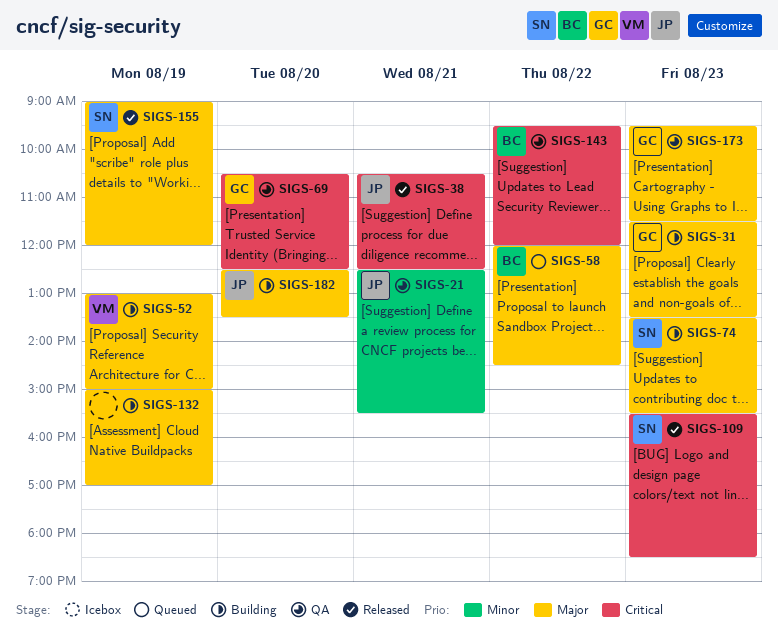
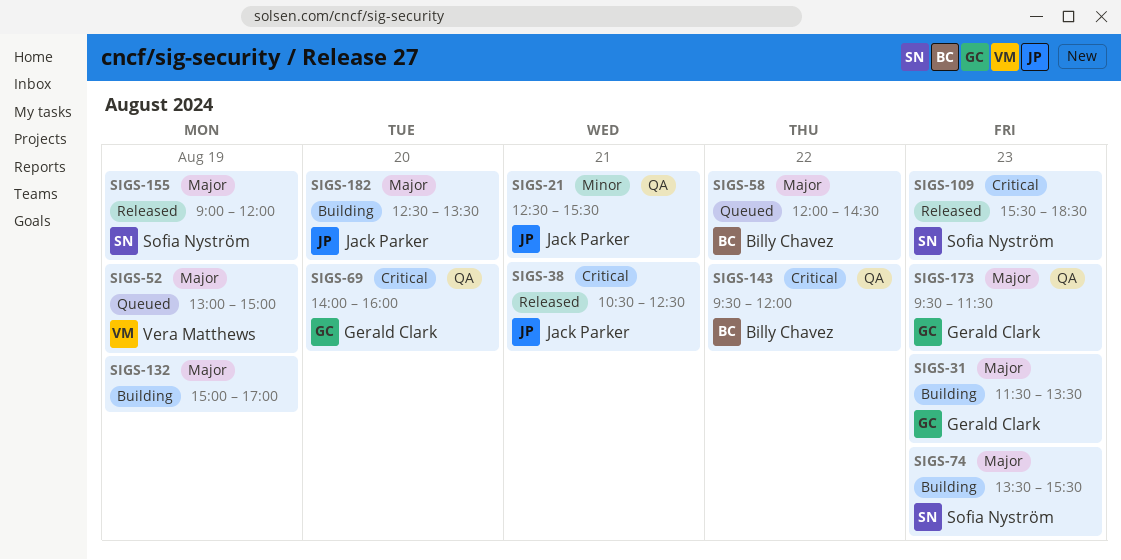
SIGS-52, status: Building -> Queued
SIGS-69, begins: 10:30 -> 14:00
SIGS-69, ends: 12:30 -> 16:00

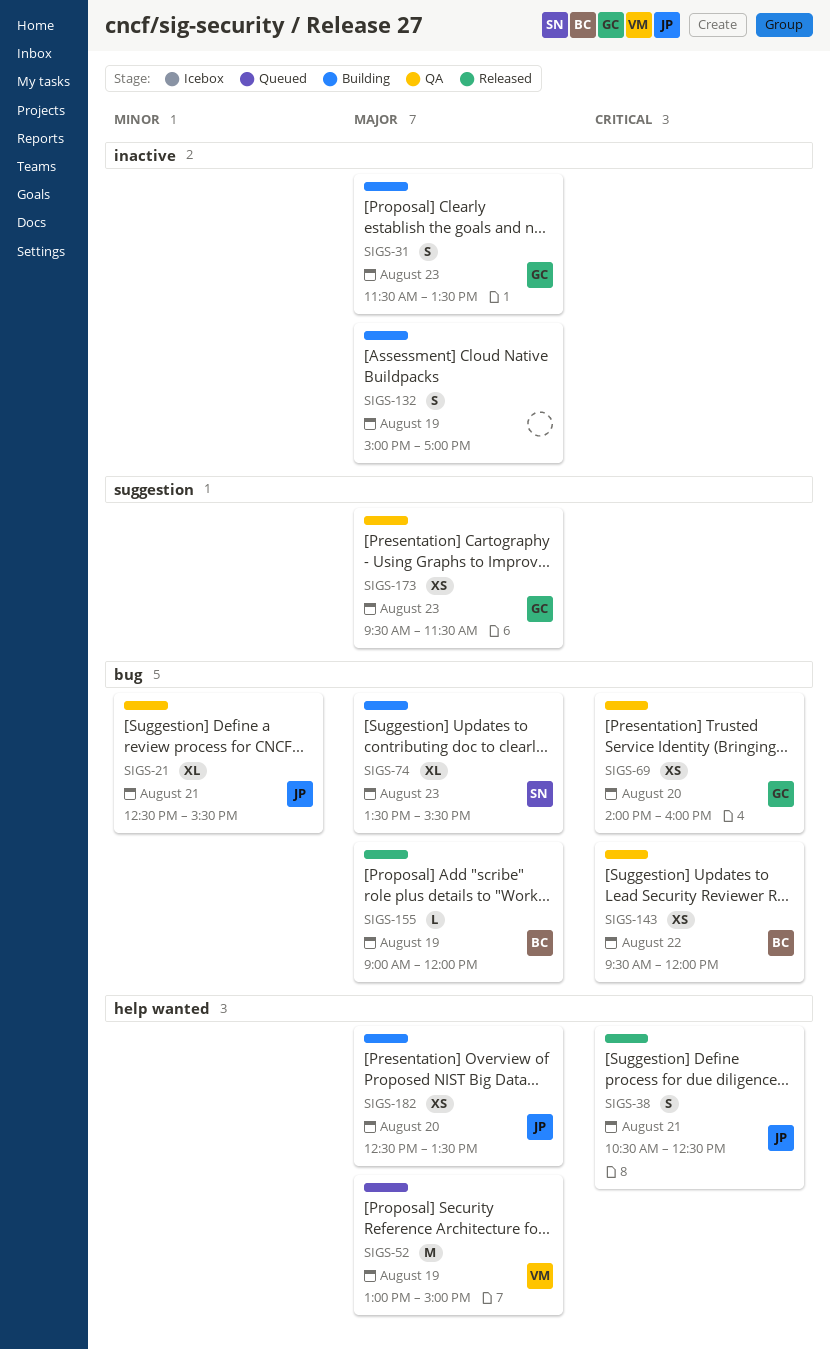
SIGS-58: present -> none
SIGS-109: present -> none
SIGS-155, owner: Sofia Nyström -> Billy Chavez

